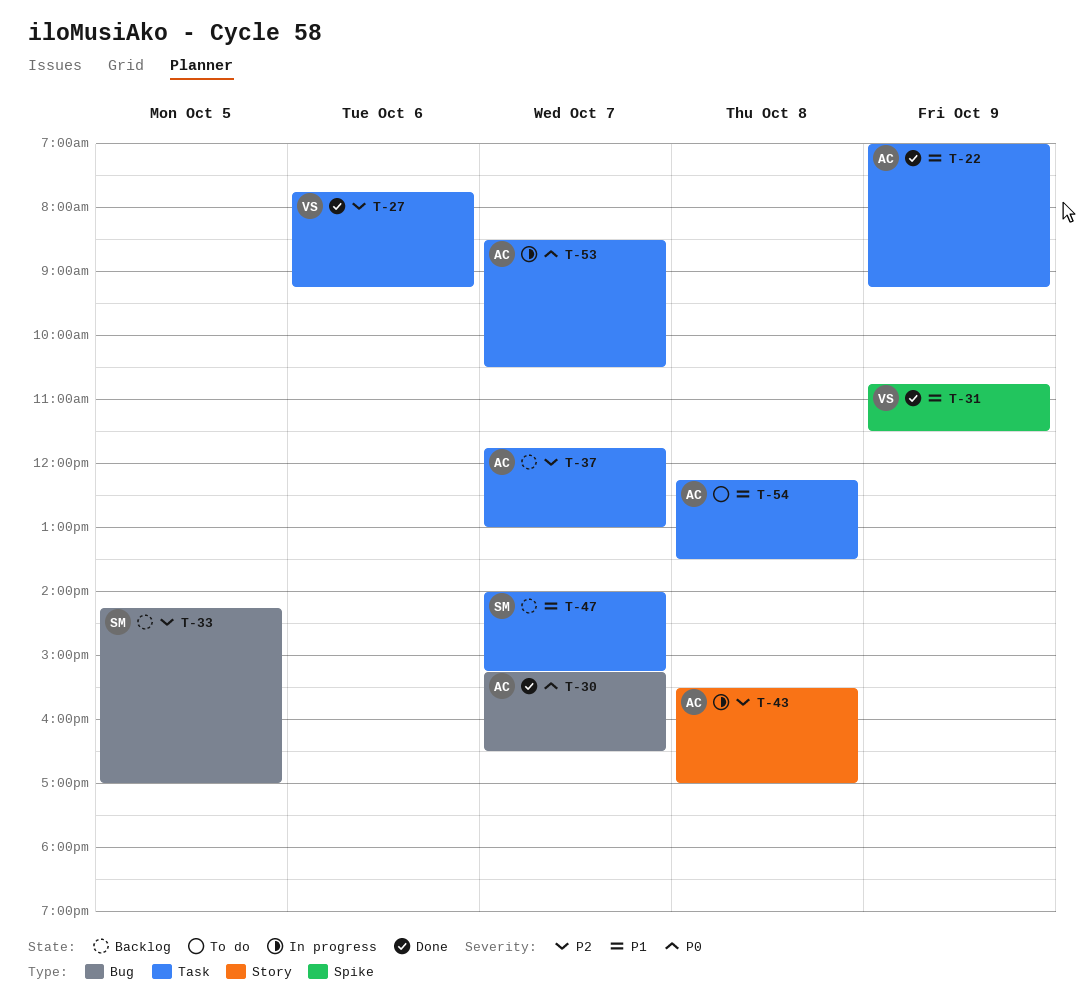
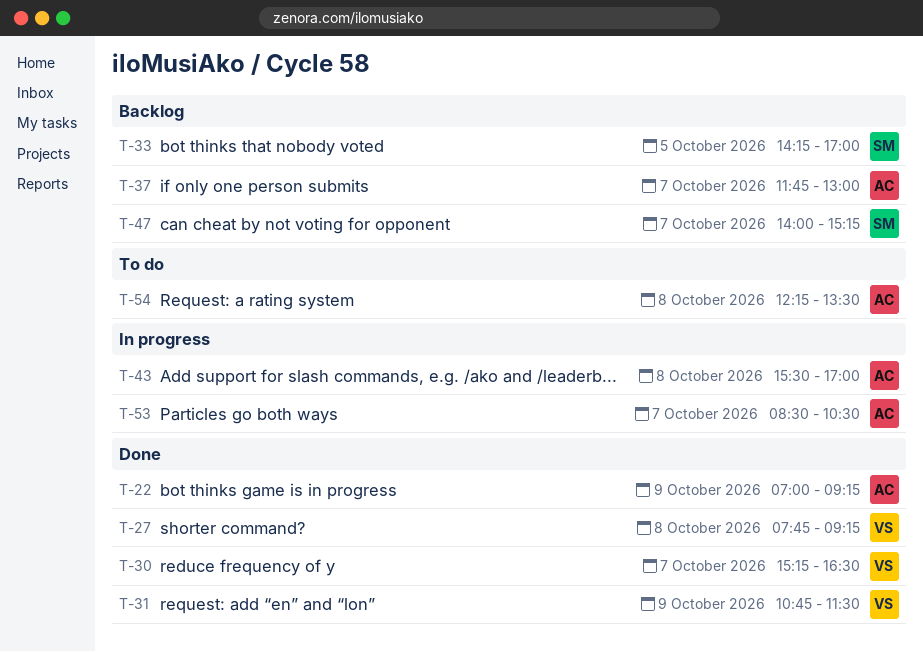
T-27, day: Oct 6 -> Oct 8
T-30, owner: AC -> VS

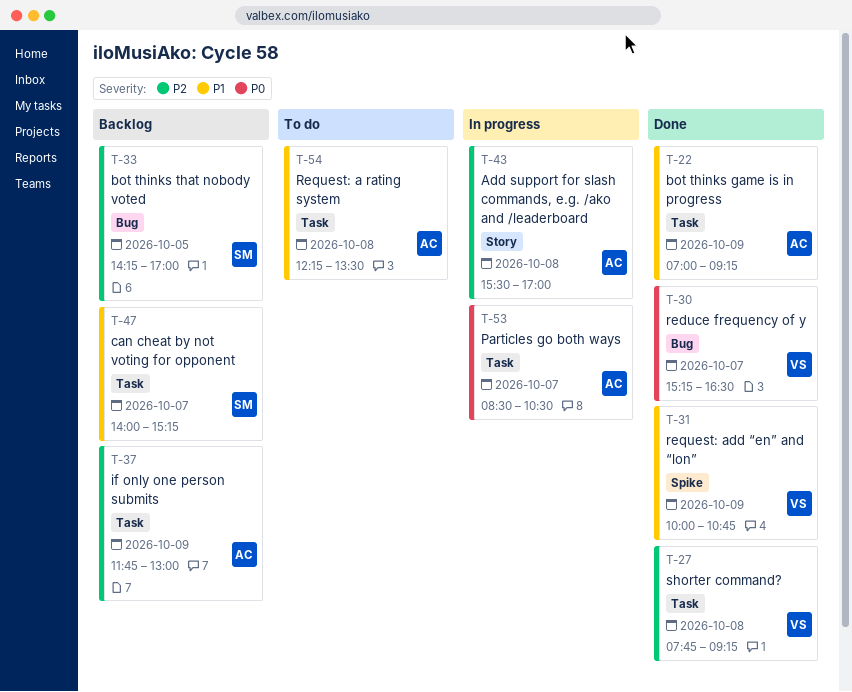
T-31, begins: 10:45 -> 10:00
T-31, ends: 11:30 -> 10:45
T-37, day: Oct 7 -> Oct 9

